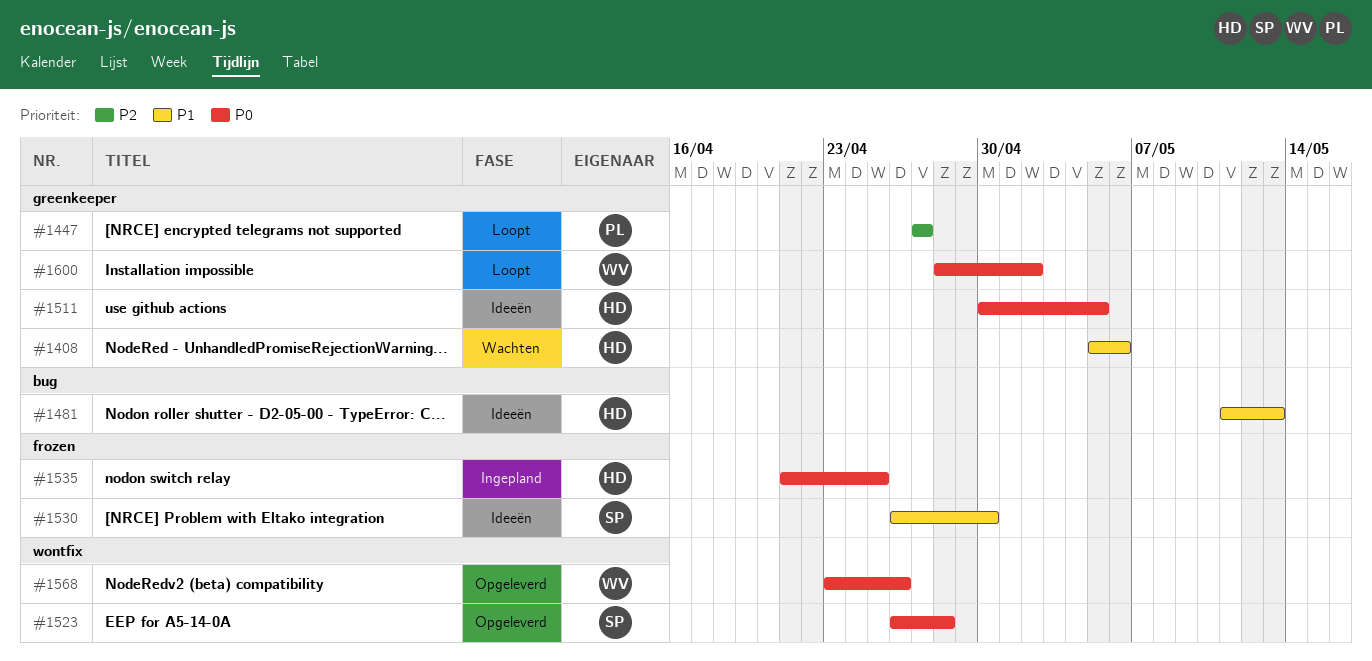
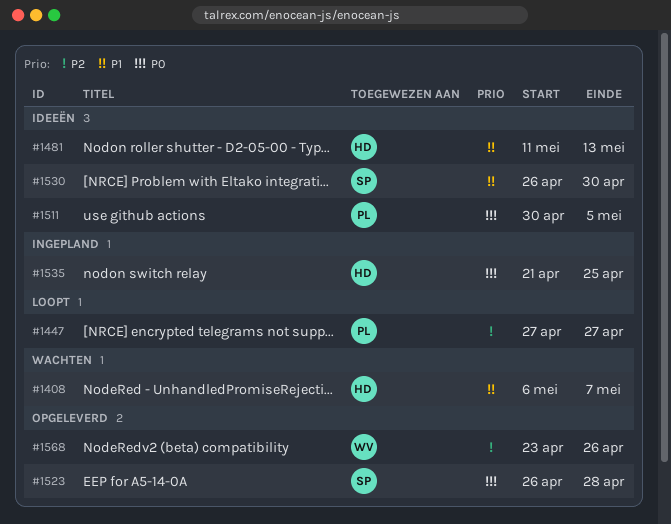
#1408, start: May 5 -> May 6
#1408, due: May 6 -> May 7
#1511, owner: HD -> PL
#1568, priority: P0 -> P2
#1600: present -> none

